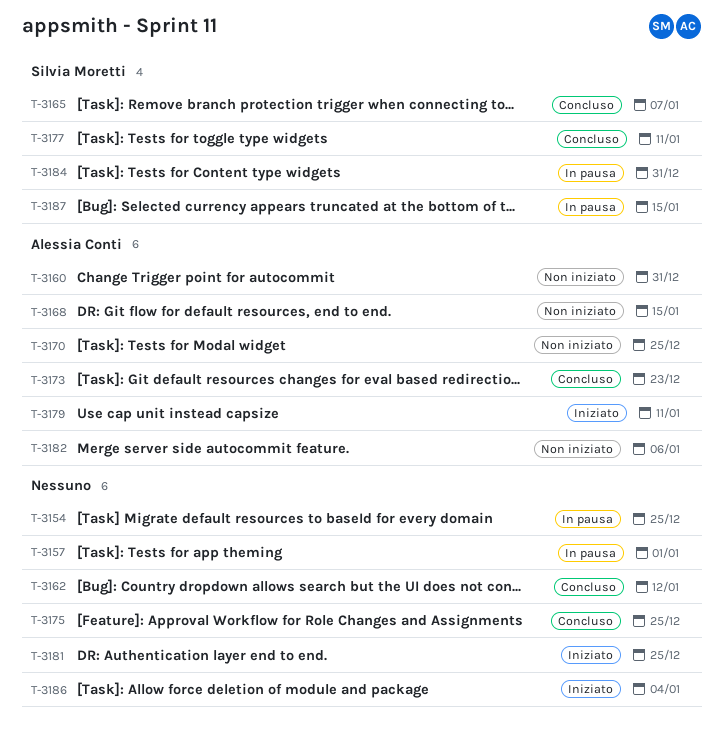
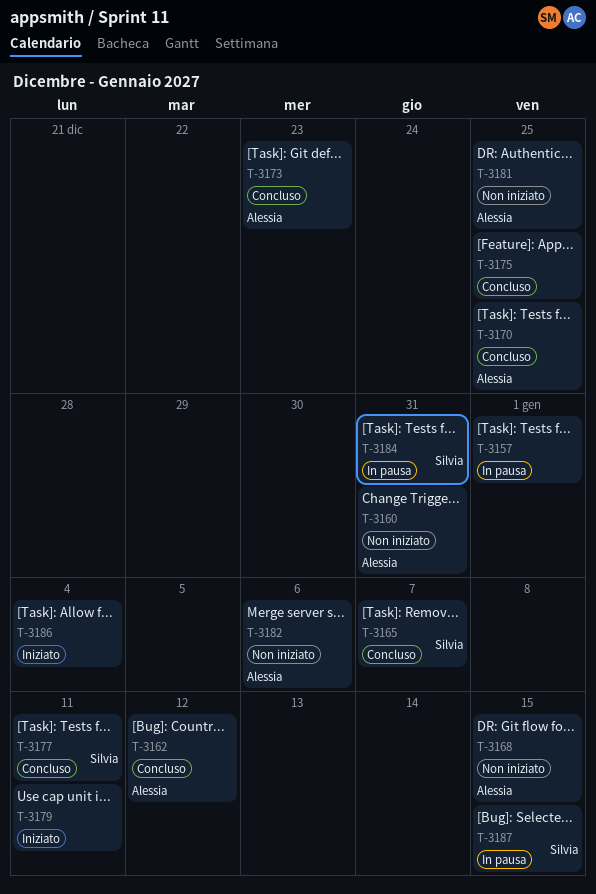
T-3154: present -> none
T-3162, owner: none -> Alessia Conti
T-3170, status: Non iniziato -> Concluso
T-3179, owner: Alessia Conti -> none
T-3181, status: Iniziato -> Non iniziato
T-3181, owner: none -> Alessia Conti

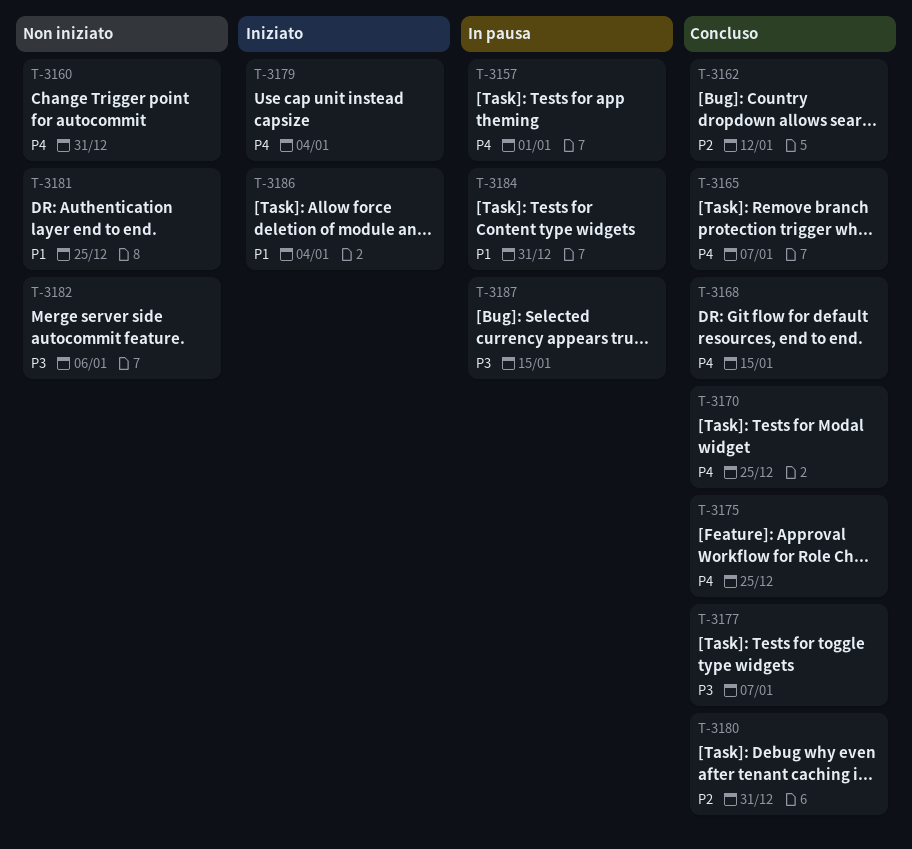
T-3168, status: Non iniziato -> Concluso
T-3173: present -> none
T-3177, due: Jan 11 -> Jan 7
T-3179, due: Jan 11 -> Jan 4
T-3180: none -> present

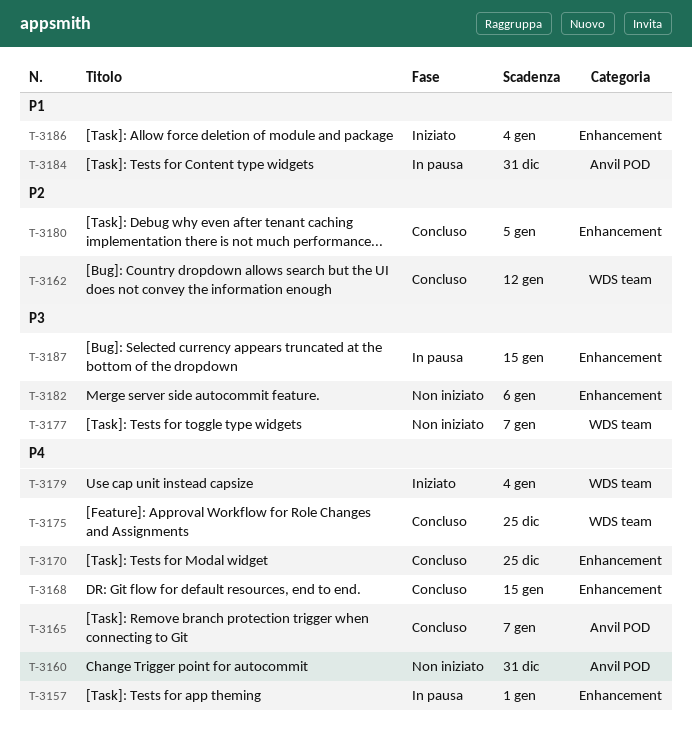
T-3177, status: Concluso -> Non iniziato
T-3180, due: Dec 31 -> Jan 5
T-3181: present -> none

